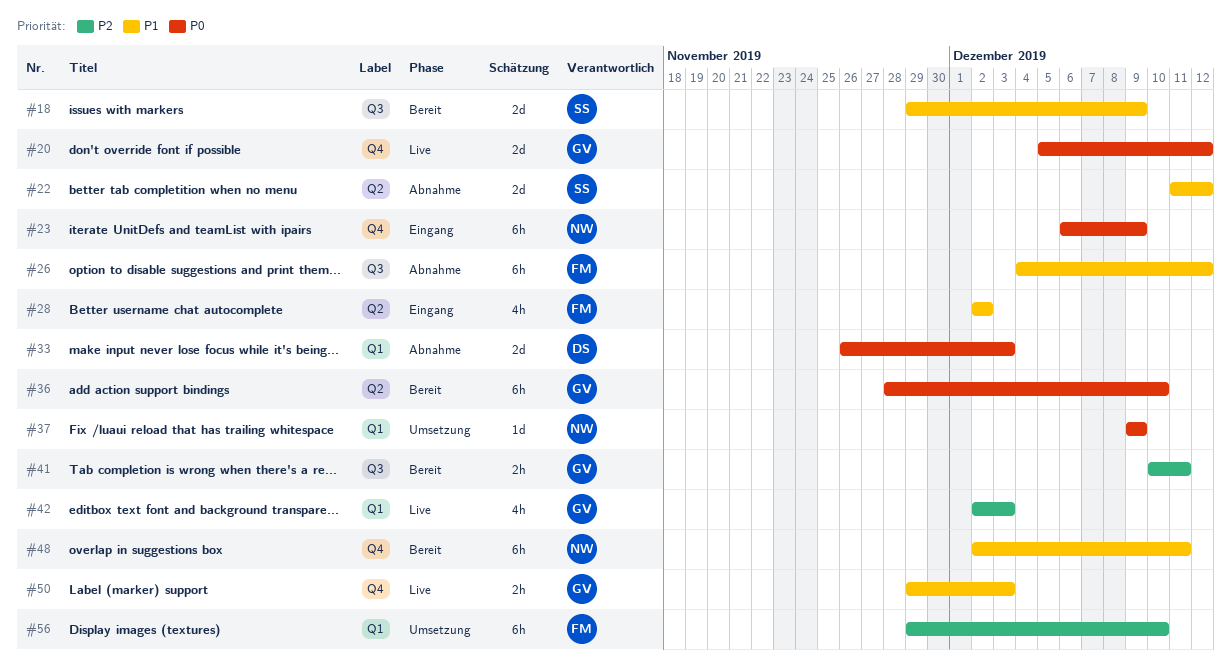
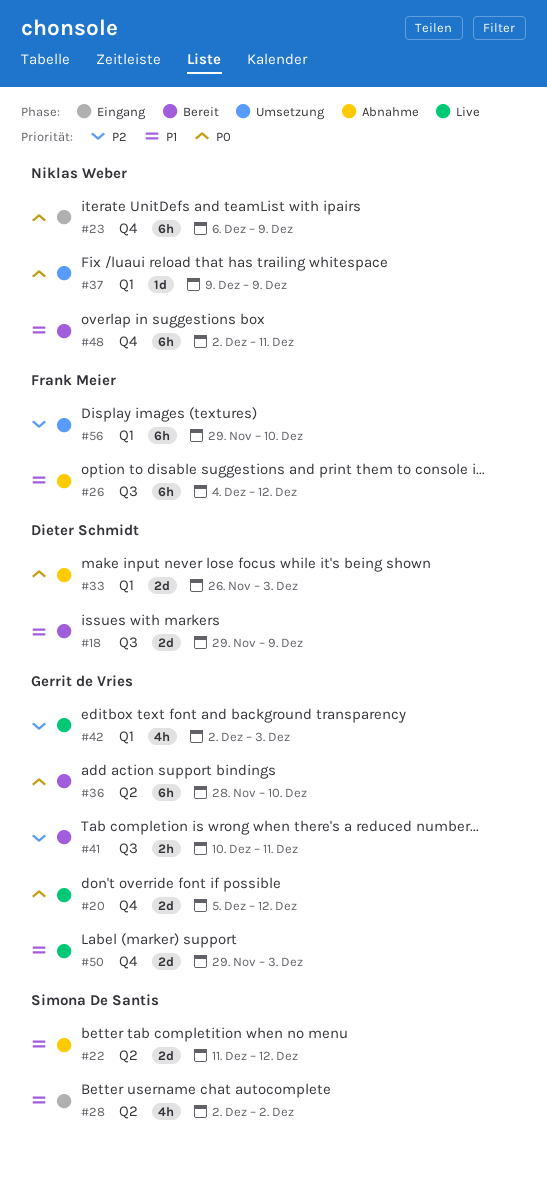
#18, owner: Simona De Santis -> Dieter Schmidt
#28, owner: Frank Meier -> Simona De Santis
#50, estimate: 2h -> 2d

